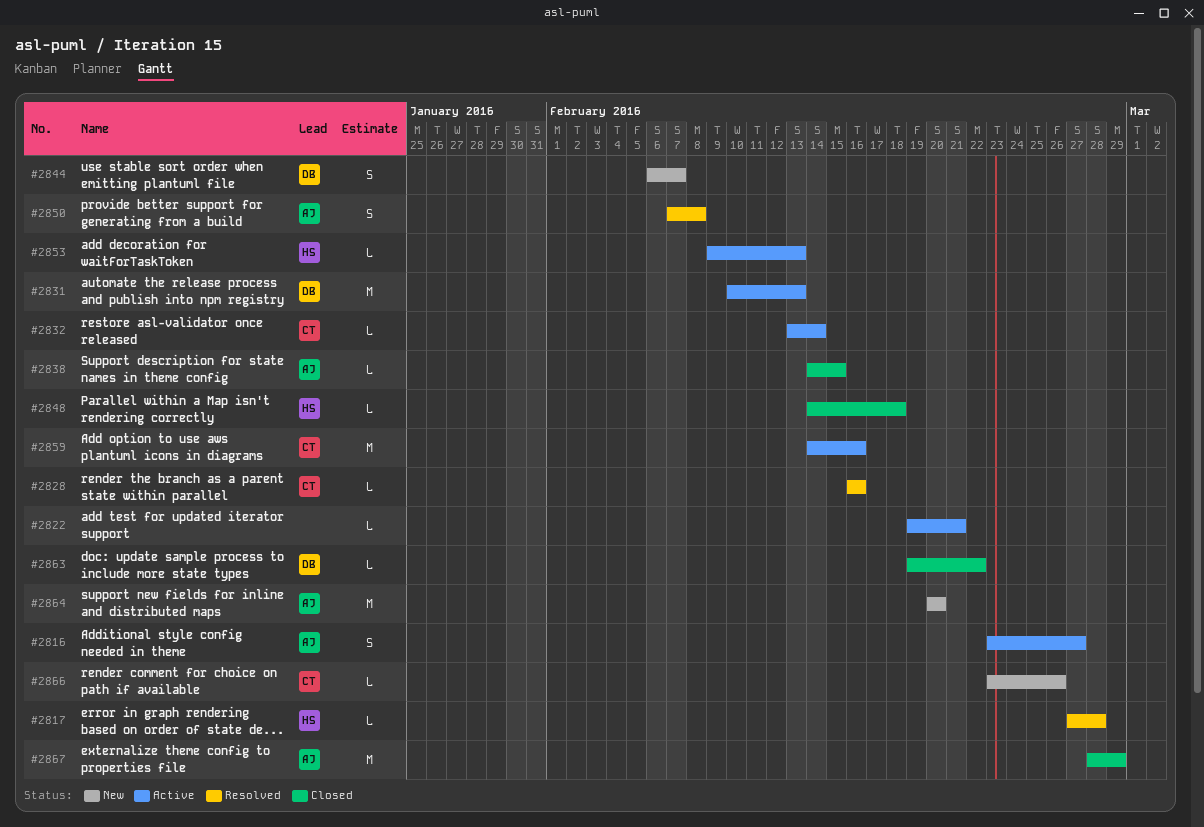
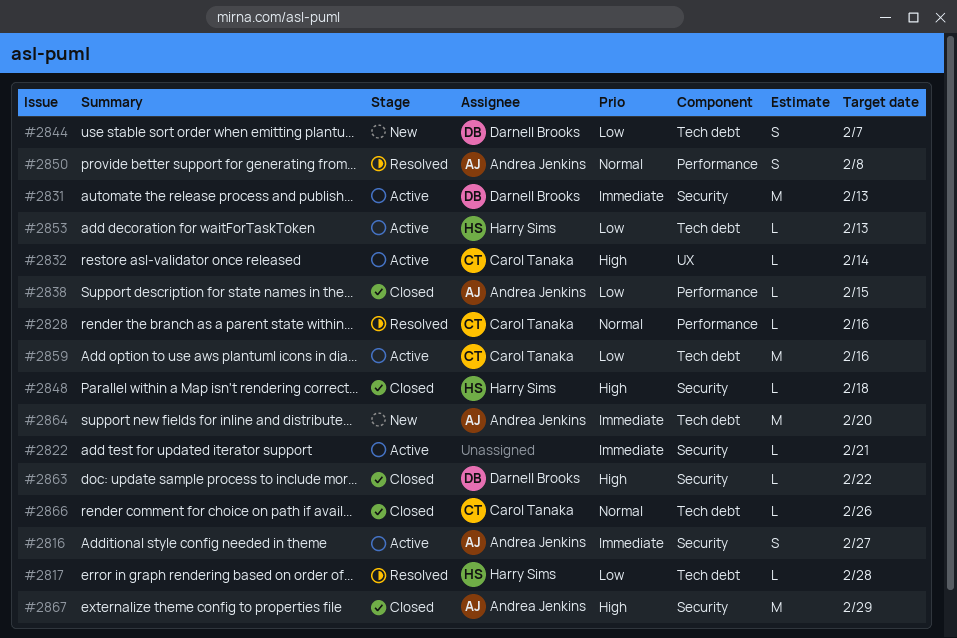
#2866, status: New -> Closed

